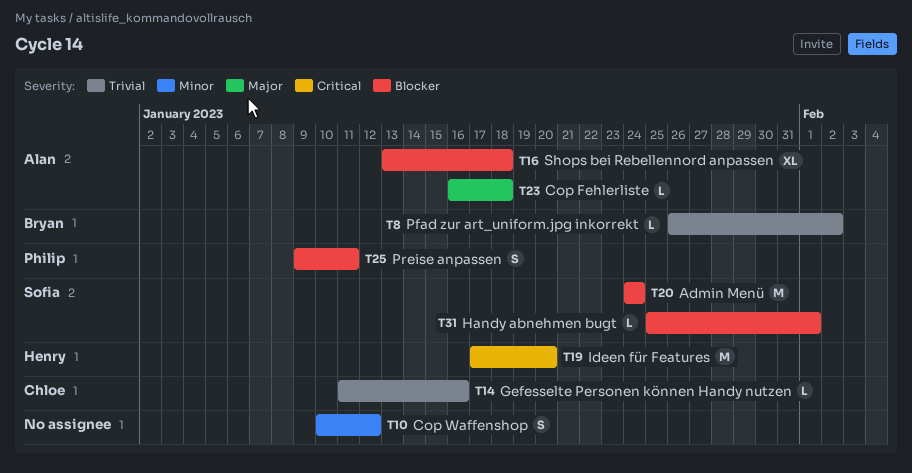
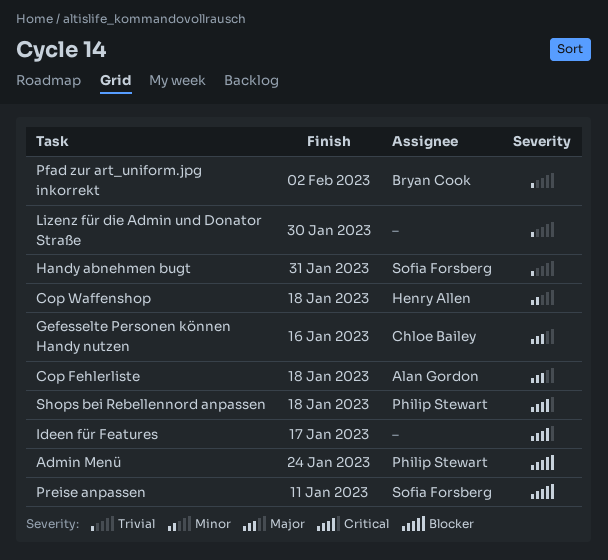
Admin Menü, owner: Sofia Forsberg -> Philip Stewart
Cop Waffenshop, owner: none -> Henry Allen
Cop Waffenshop, due: Jan 12 -> Jan 18
Gefesselte Personen können Handy nutzen, priority: Trivial -> Major
Handy abnehmen bugt, priority: Blocker -> Trivial
Handy abnehmen bugt, due: Feb 1 -> Jan 31
Ideen für Features, owner: Henry Allen -> none
Ideen für Features, due: Jan 20 -> Jan 17
Lizenz für die Admin und Donator Straße: none -> present
Preise anpassen, owner: Philip Stewart -> Sofia Forsberg
Shops bei Rebellennord anpassen, owner: Alan Gordon -> Philip Stewart
Shops bei Rebellennord anpassen, priority: Blocker -> Critical

